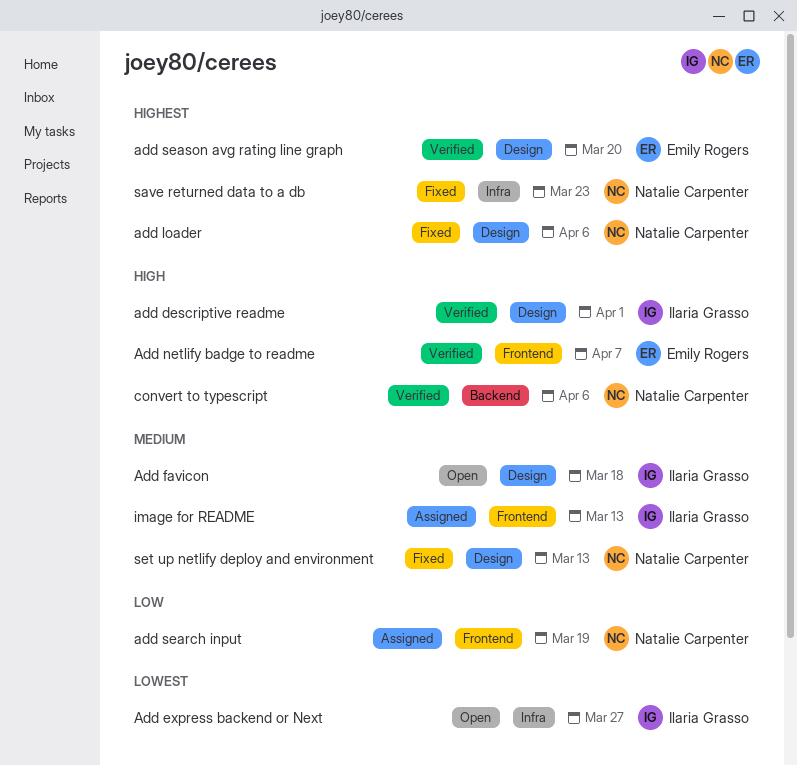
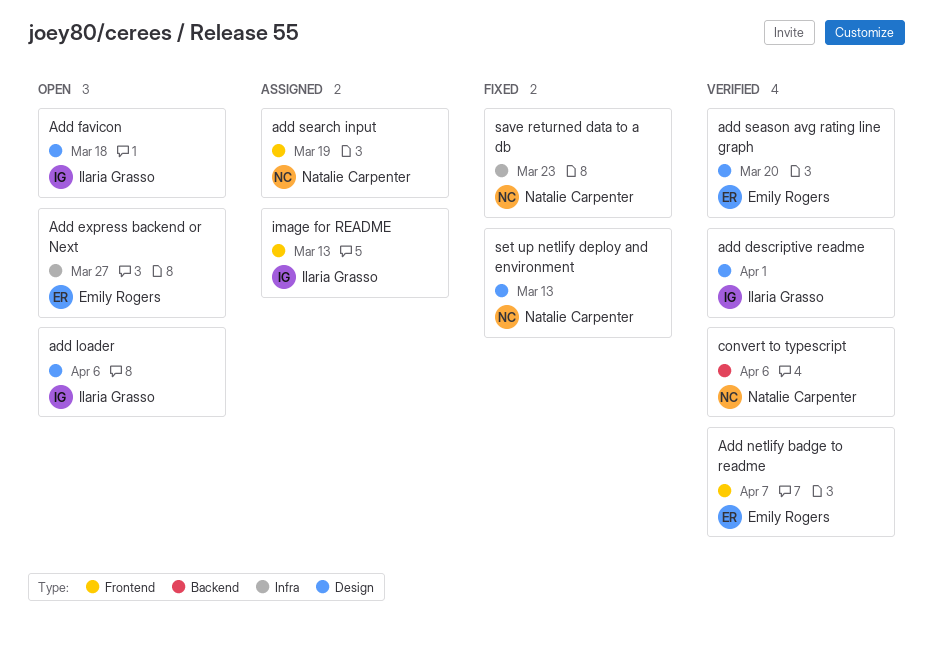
Add express backend or Next, owner: Ilaria Grasso -> Emily Rogers
add loader, status: Fixed -> Open
add loader, owner: Natalie Carpenter -> Ilaria Grasso

